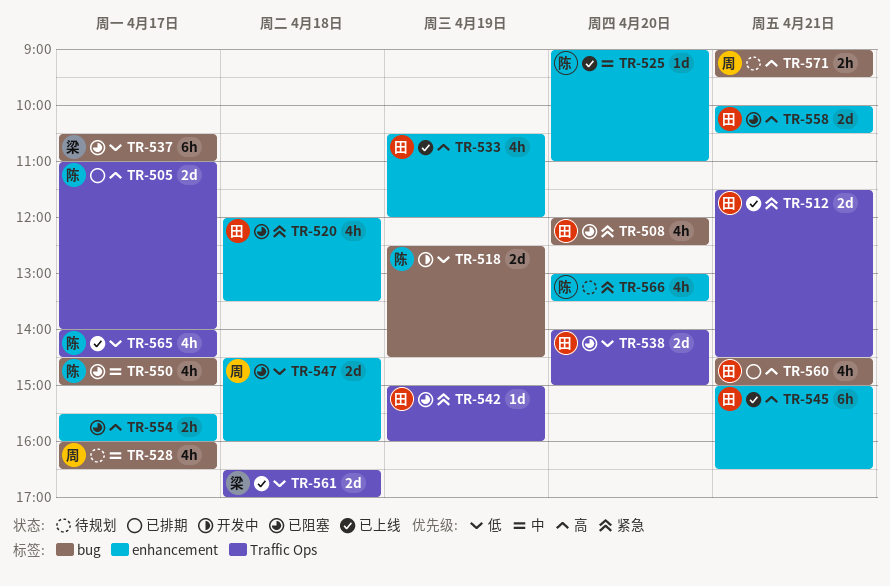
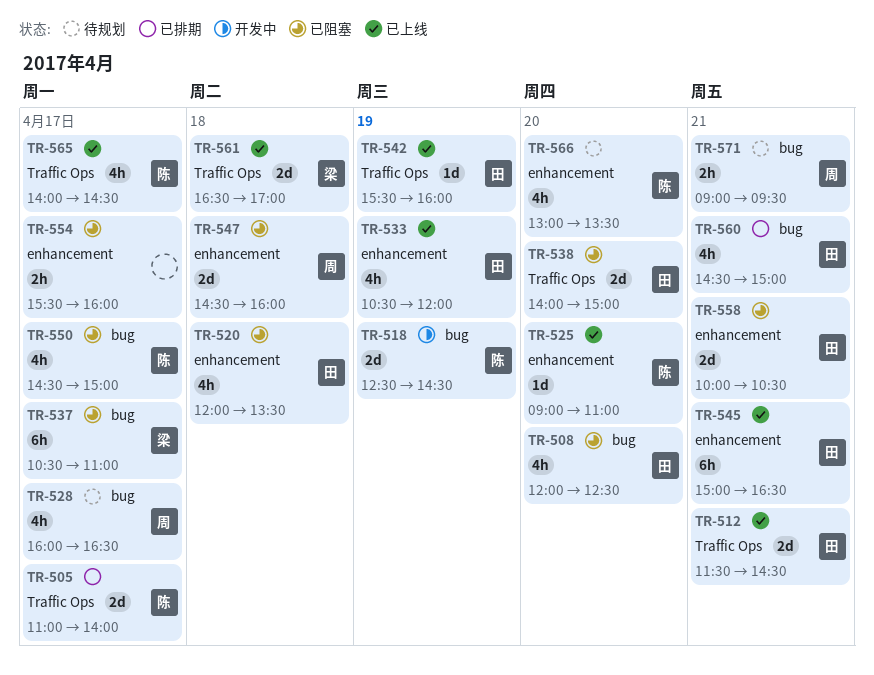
TR-542, status: 已阻塞 -> 已上线
TR-542, begins: 15:00 -> 15:30

